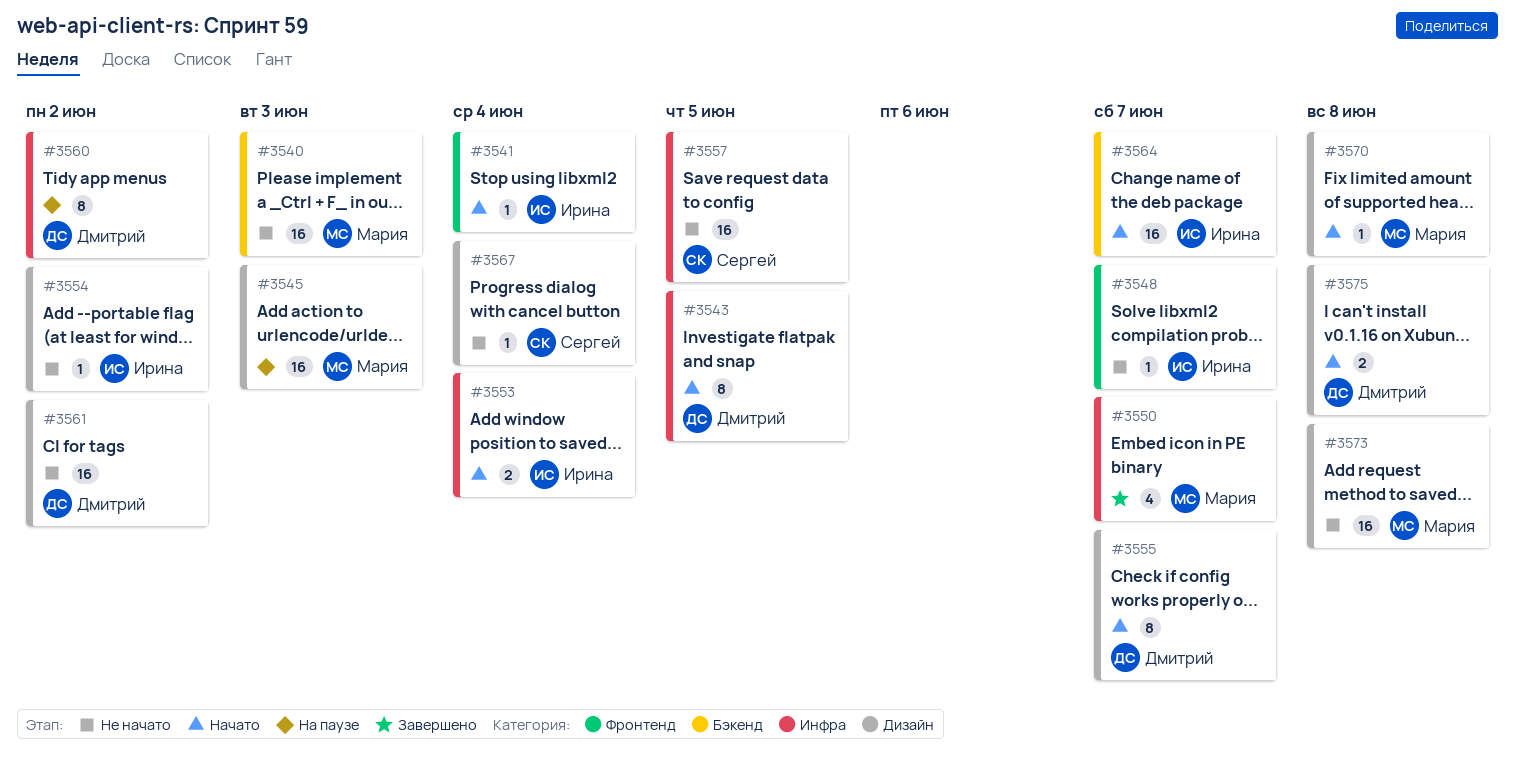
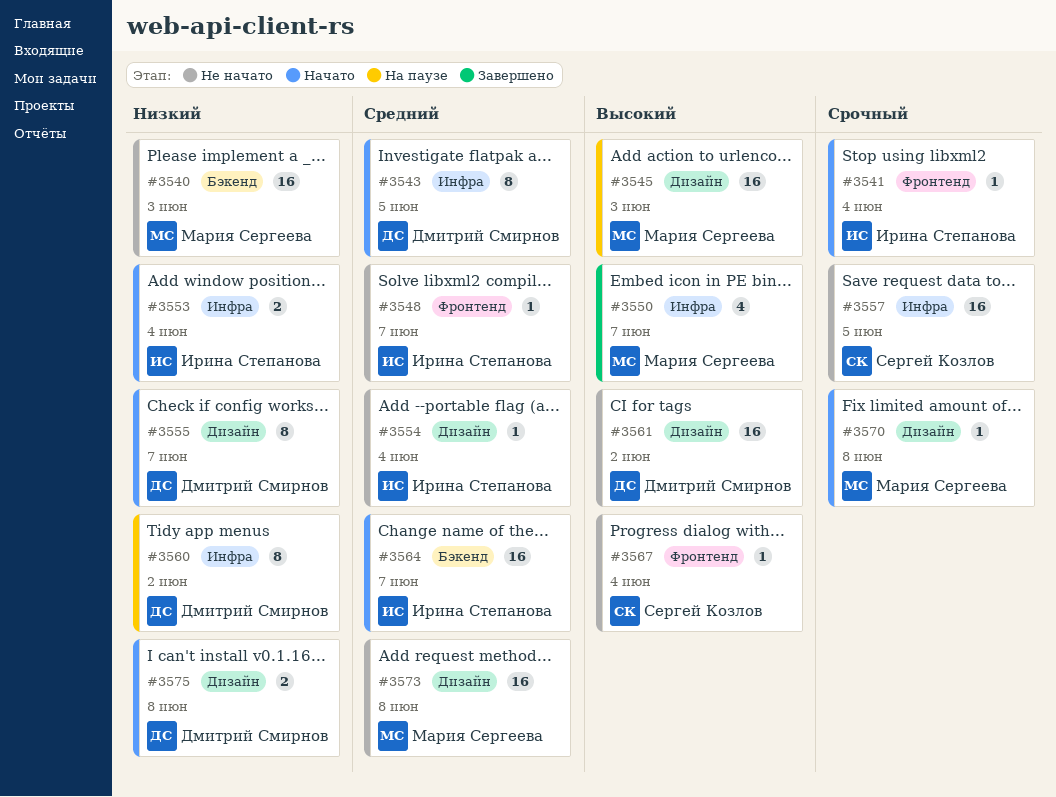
#3554, due: Jun 2 -> Jun 4
#3567, label: Дизайн -> Фронтенд

